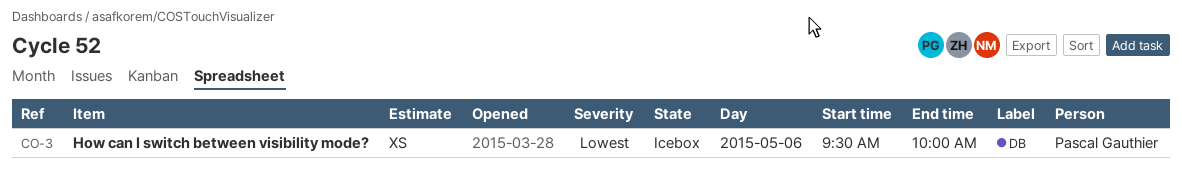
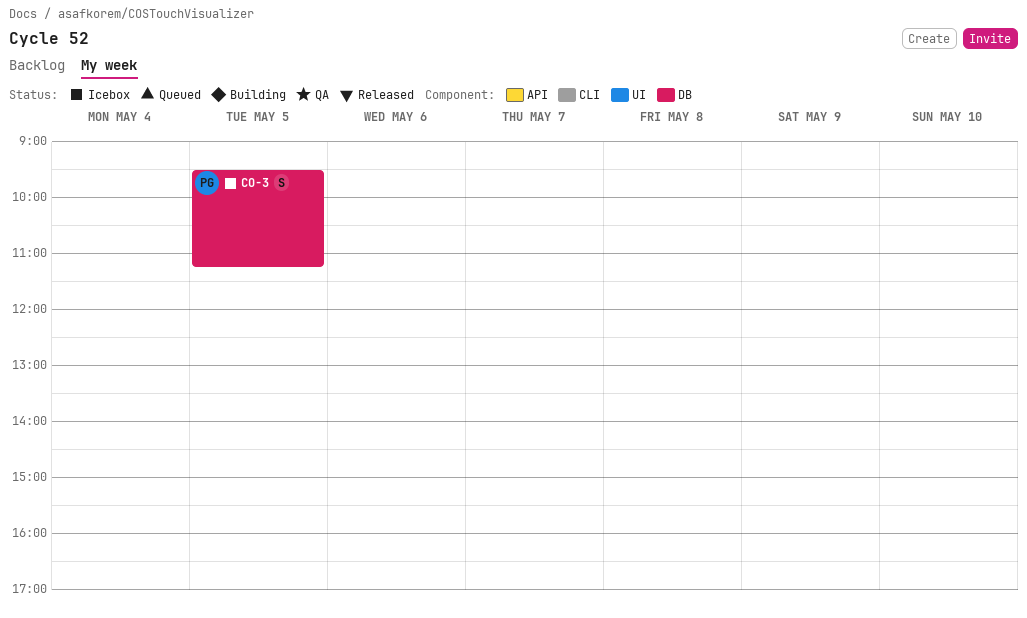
CO-3, estimate: XS -> S
CO-3, day: May 6 -> May 5
CO-3, ends: 10:00 -> 11:15

